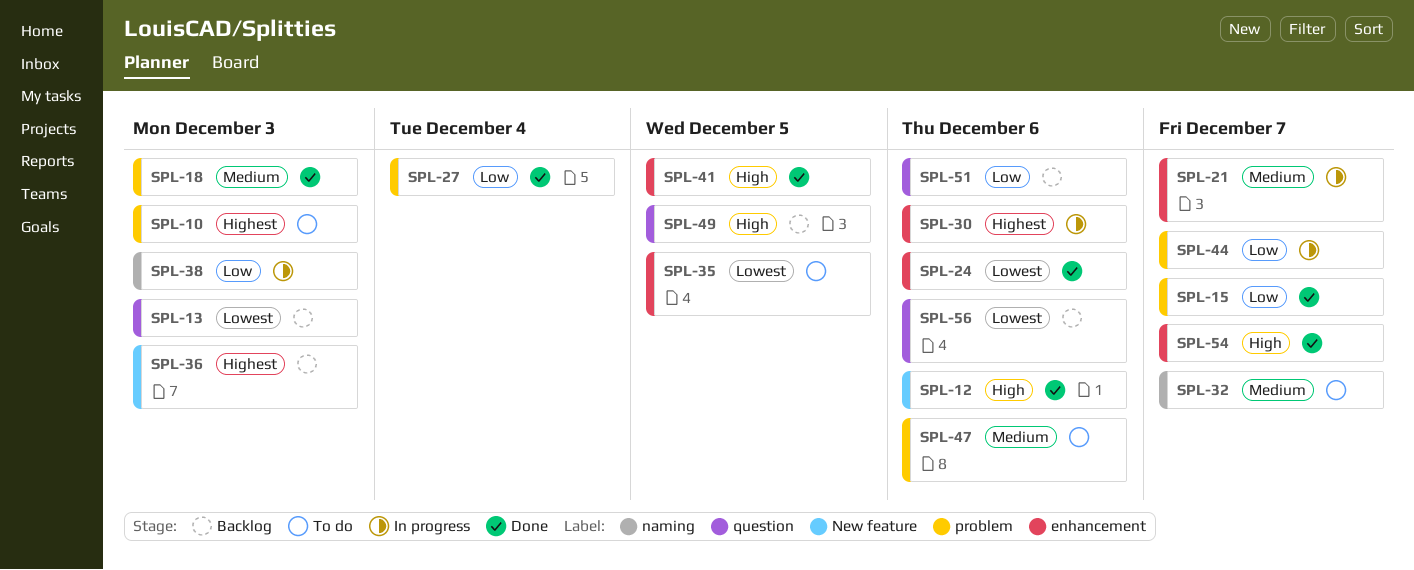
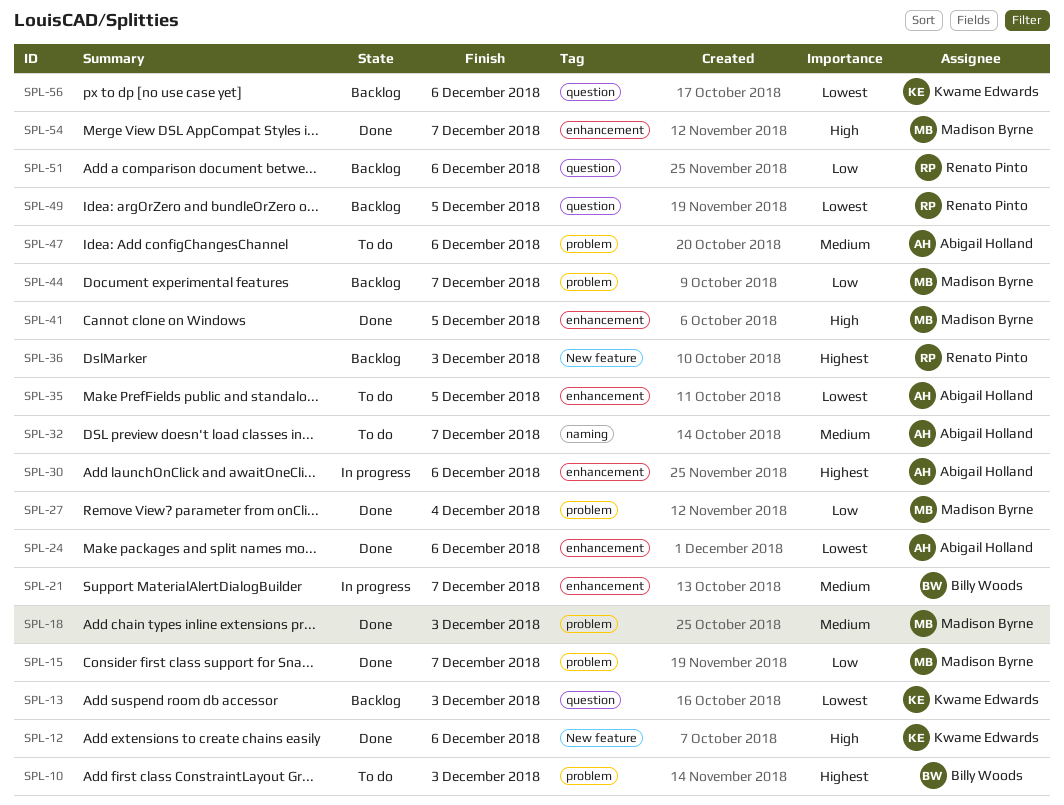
SPL-38: present -> none
SPL-44, status: In progress -> Backlog
SPL-49, priority: High -> Lowest

